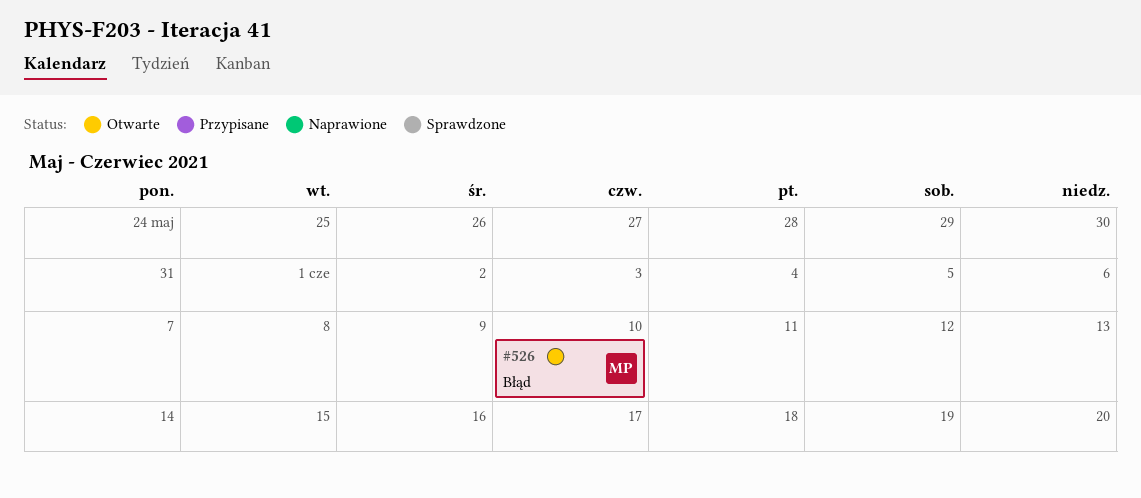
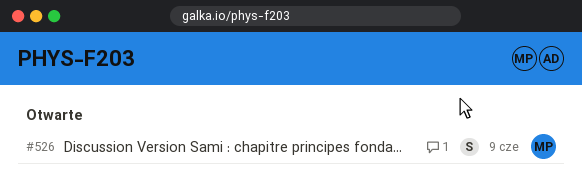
#526, due: Jun 10 -> Jun 9

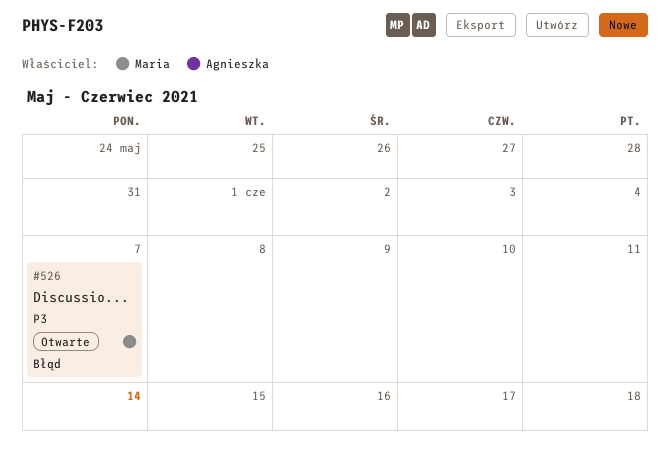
#526, due: Jun 9 -> Jun 7

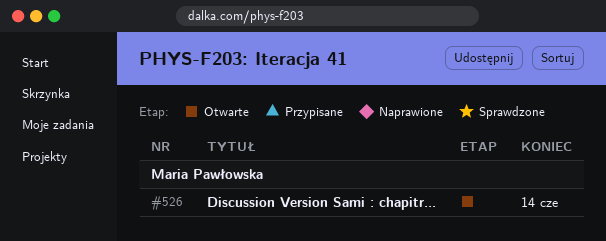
#526, due: Jun 7 -> Jun 14

